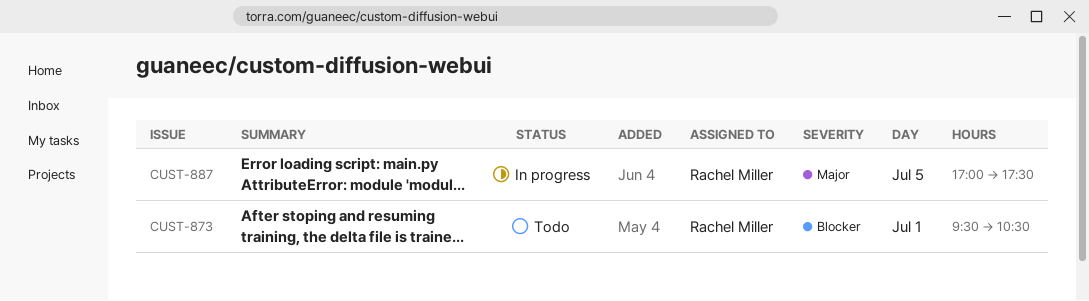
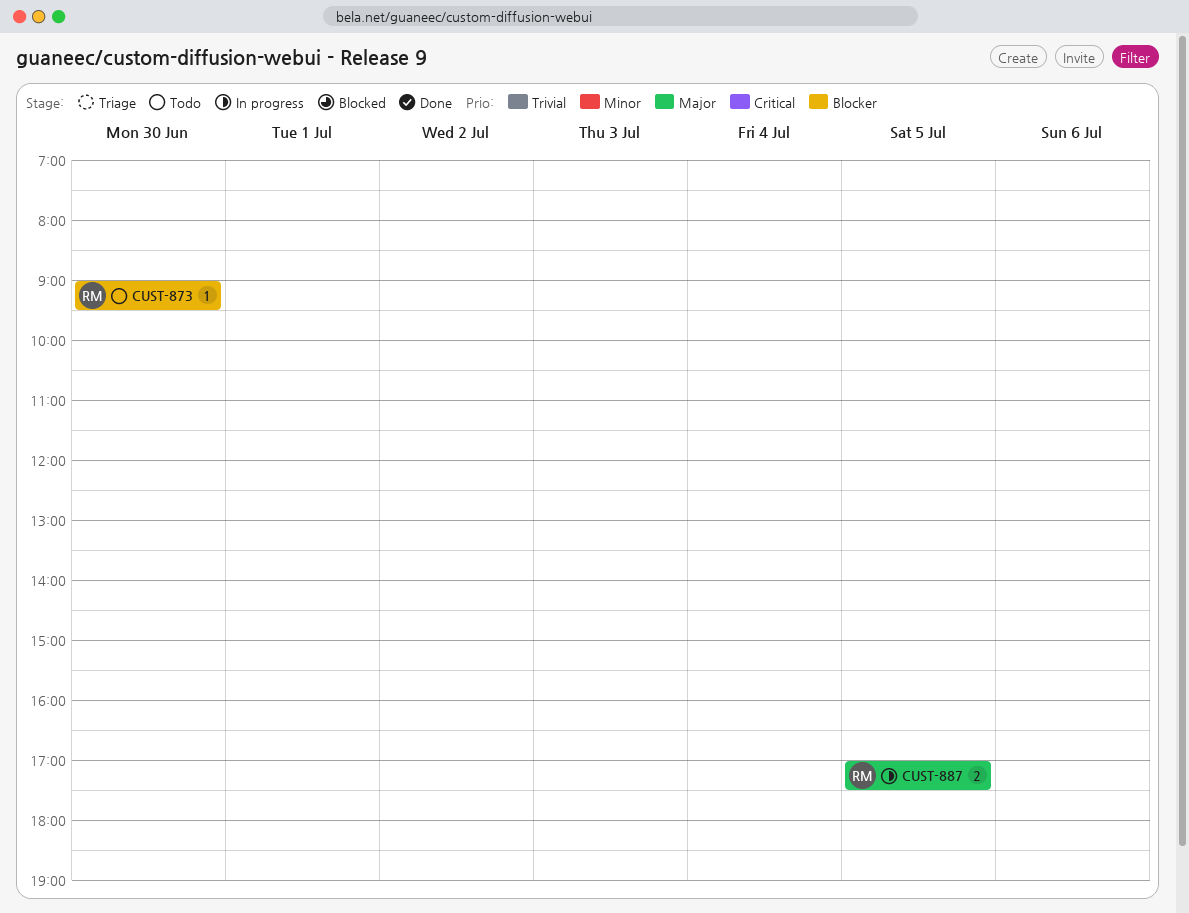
CUST-873, day: Jul 1 -> Jun 30
CUST-873, begins: 09:30 -> 09:00
CUST-873, ends: 10:30 -> 09:30

